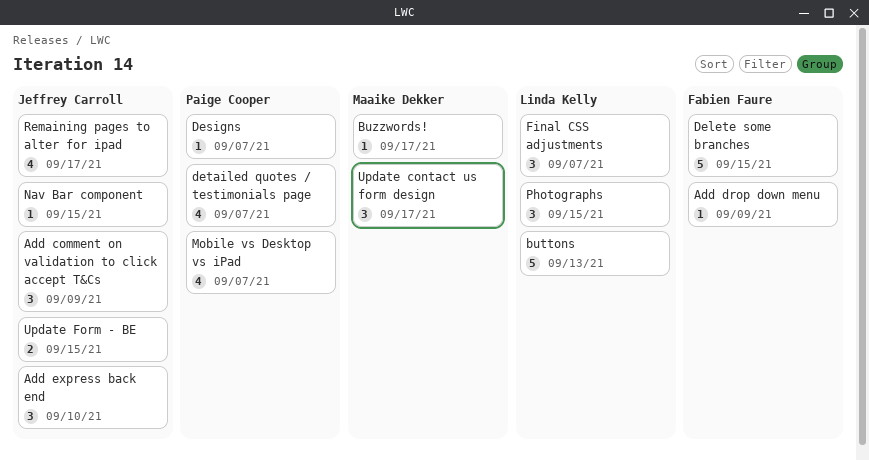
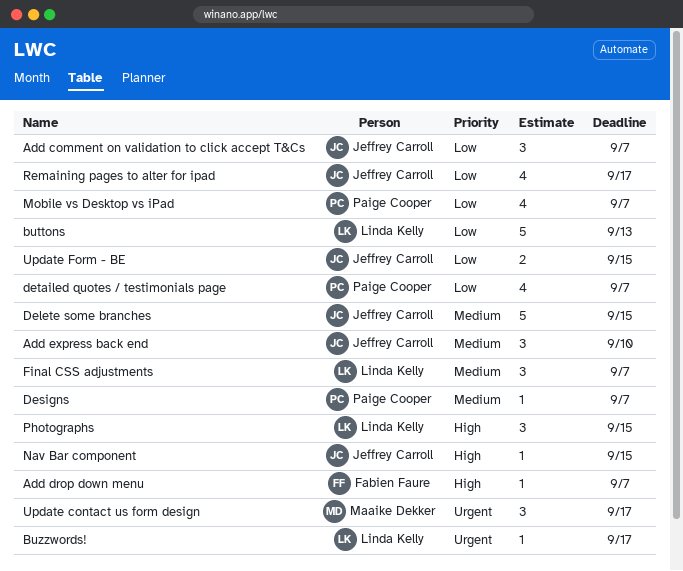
Add comment on validation to click accept T&Cs, due: Sep 9 -> Sep 7
Add drop down menu, due: Sep 9 -> Sep 7
Buzzwords!, owner: Maaike Dekker -> Linda Kelly
Delete some branches, owner: Fabien Faure -> Jeffrey Carroll

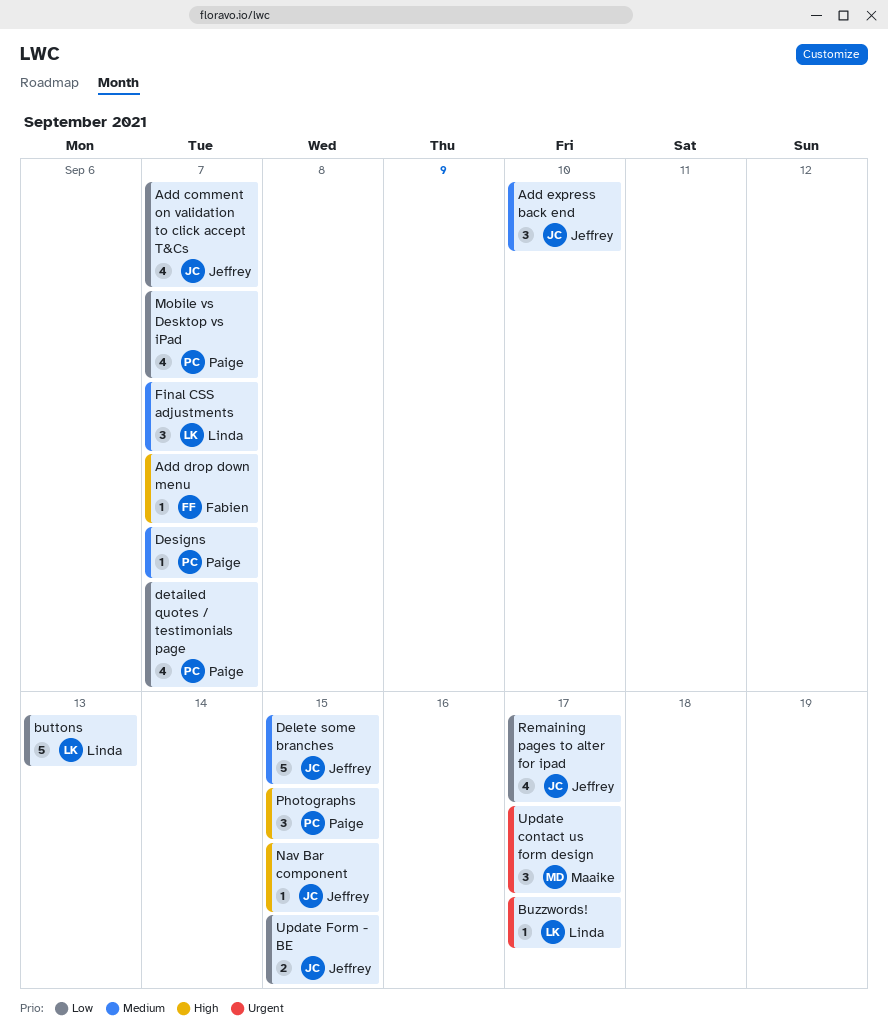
Add comment on validation to click accept T&Cs, estimate: 3 -> 4
Photographs, owner: Linda Kelly -> Paige Cooper

